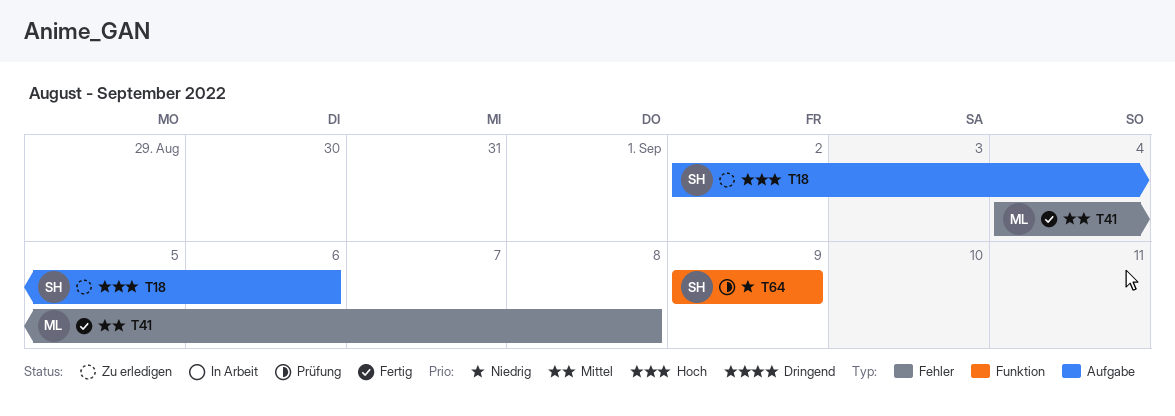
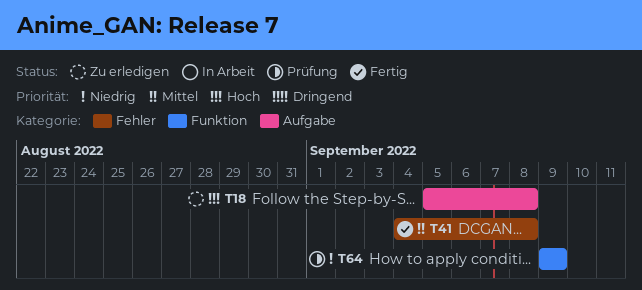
T18, start: Sep 2 -> Sep 5
T18, due: Sep 6 -> Sep 8

